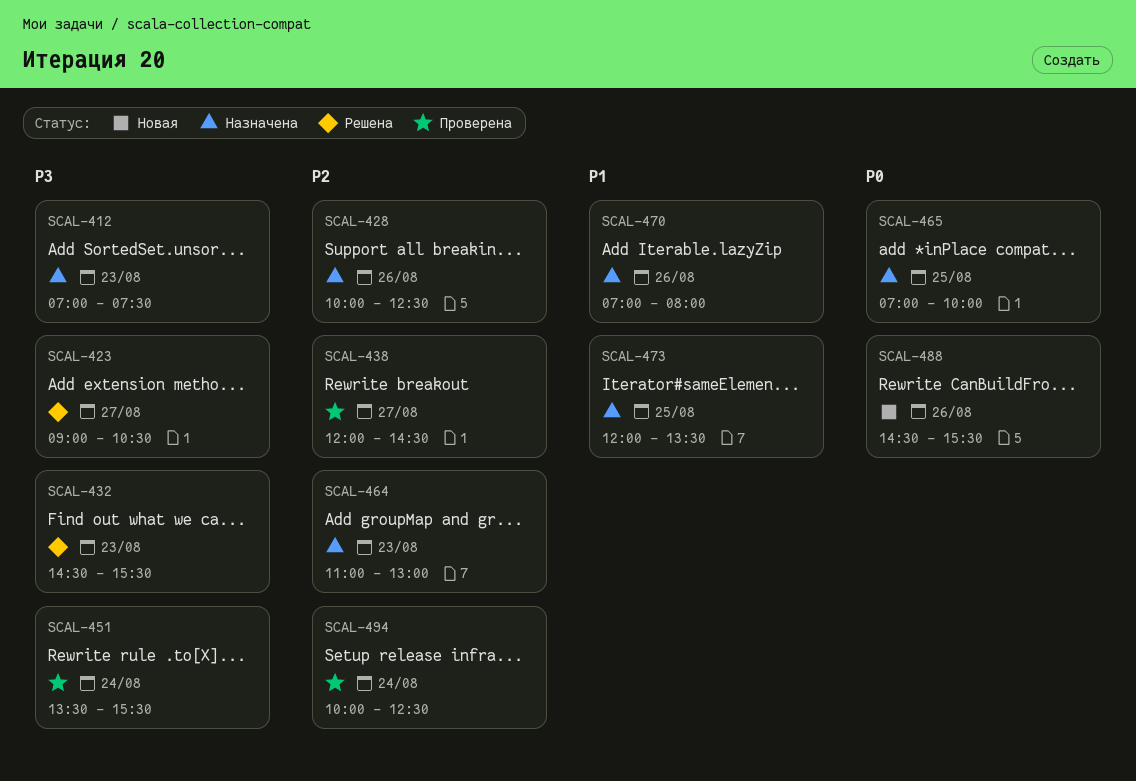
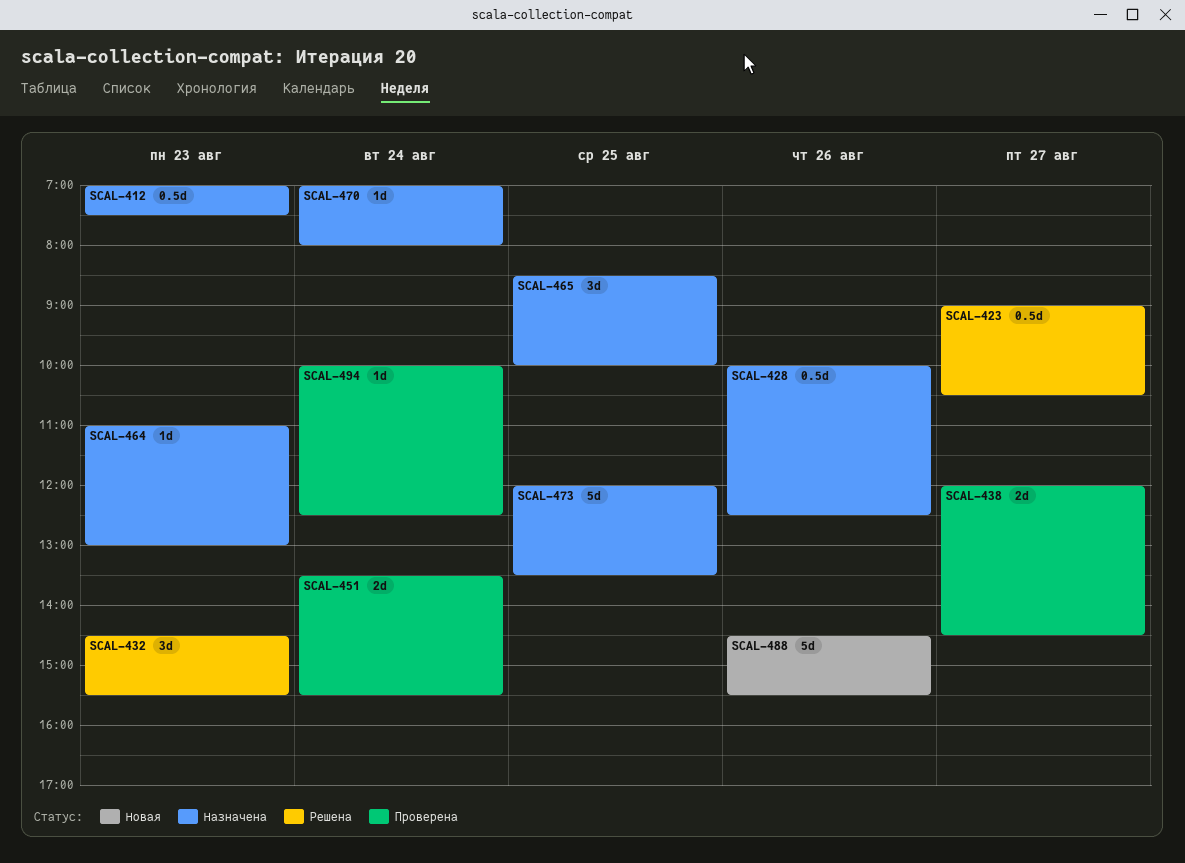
SCAL-465, begins: 07:00 -> 08:30
SCAL-470, day: Aug 26 -> Aug 24

